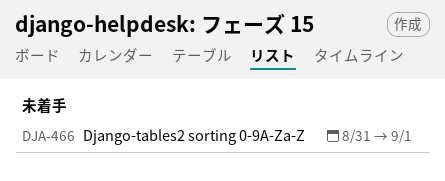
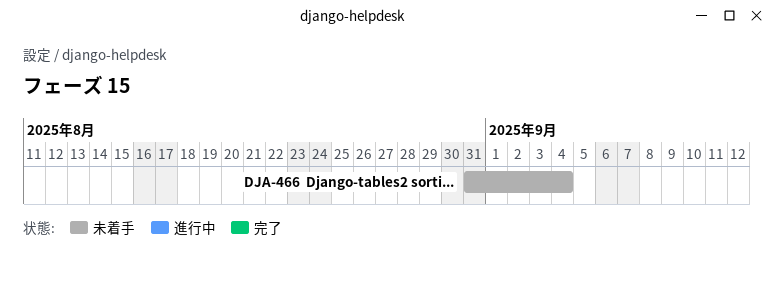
DJA-466, due: Sep 1 -> Sep 4

